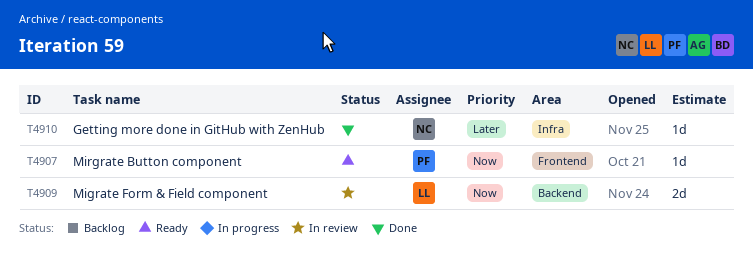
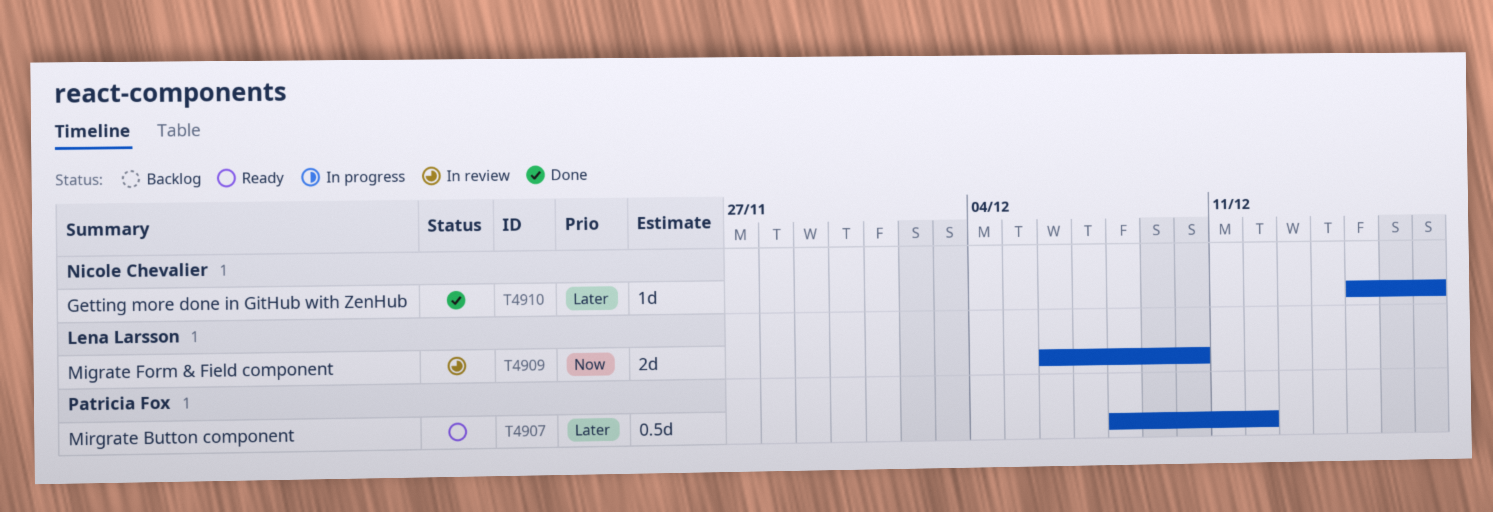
T4907, priority: Now -> Later
T4907, estimate: 1d -> 0.5d

